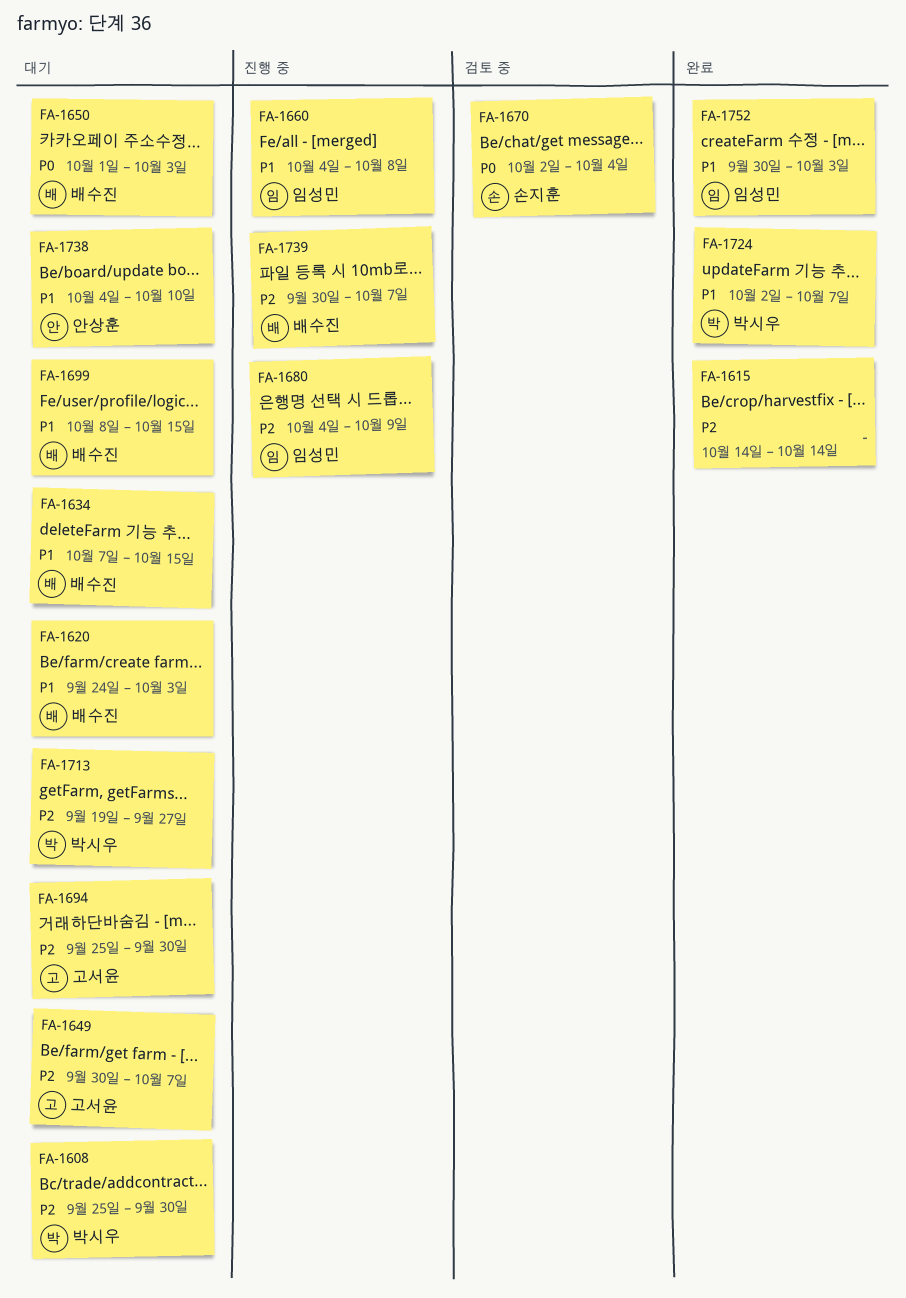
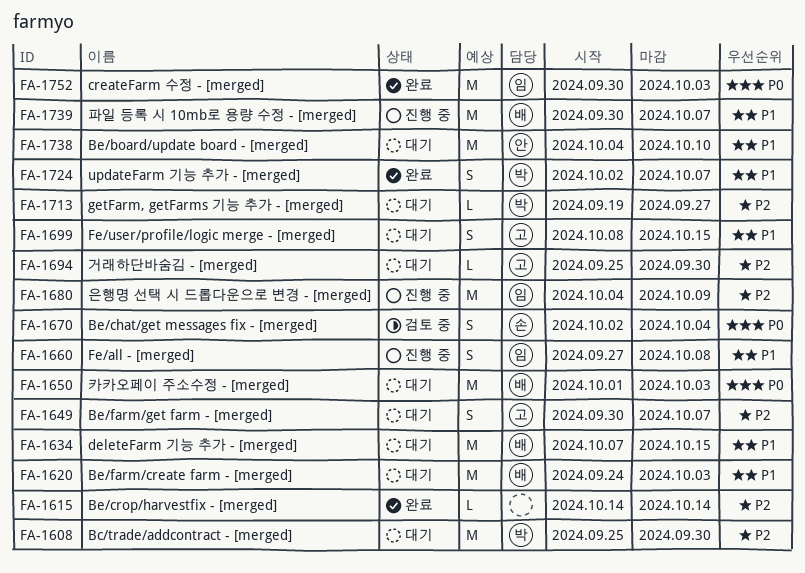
FA-1660, start: Oct 4 -> Sep 27
FA-1699, owner: 배수진 -> 고서윤
FA-1739, priority: P2 -> P1
FA-1752, priority: P1 -> P0

